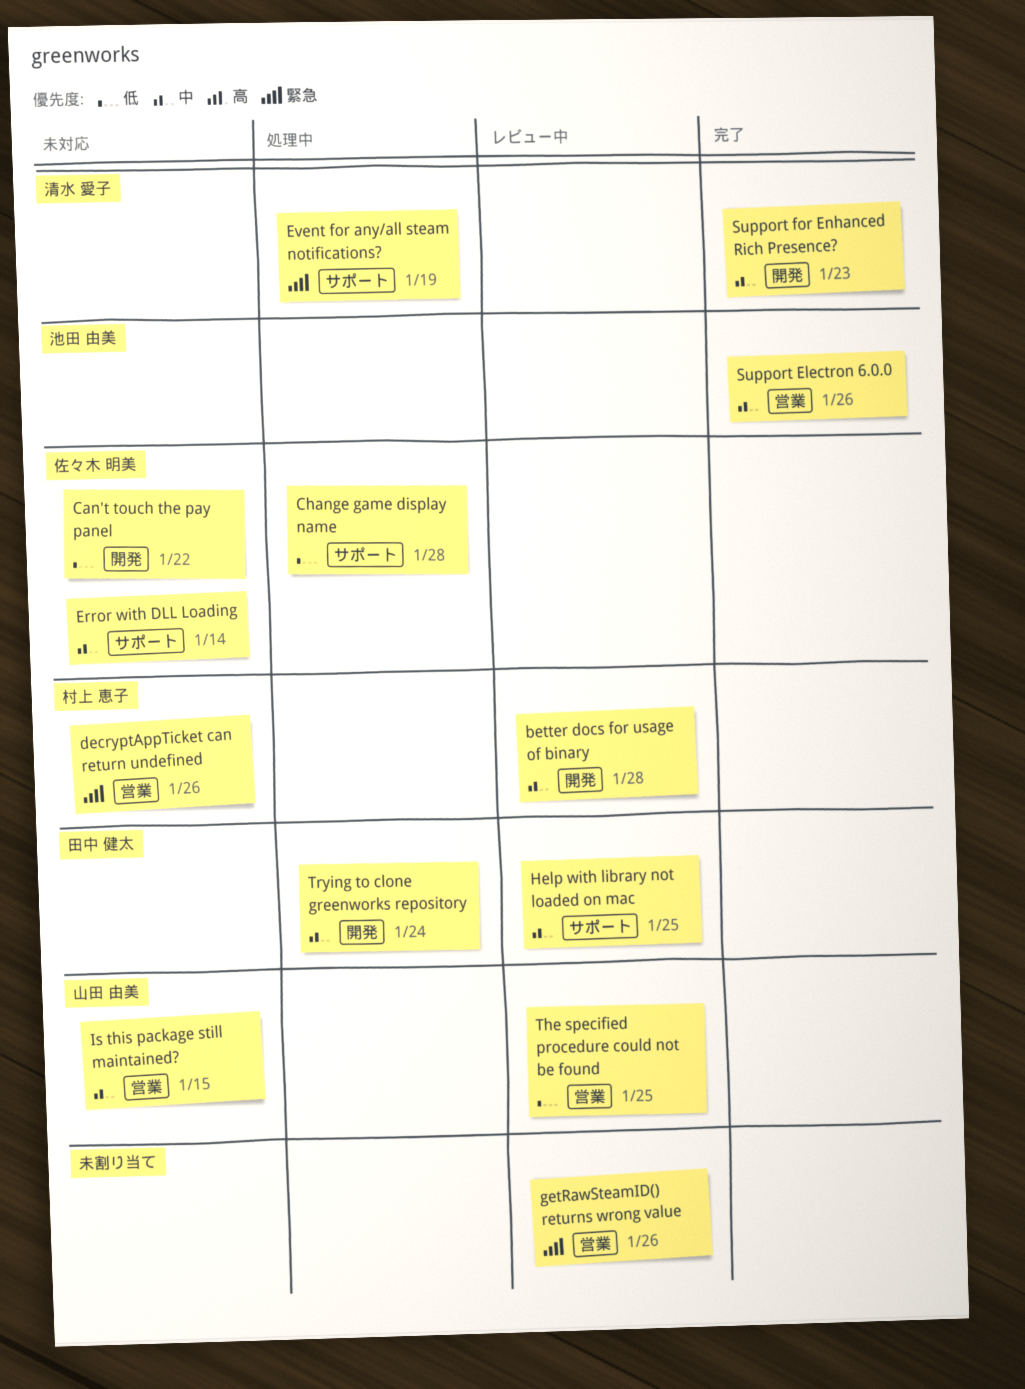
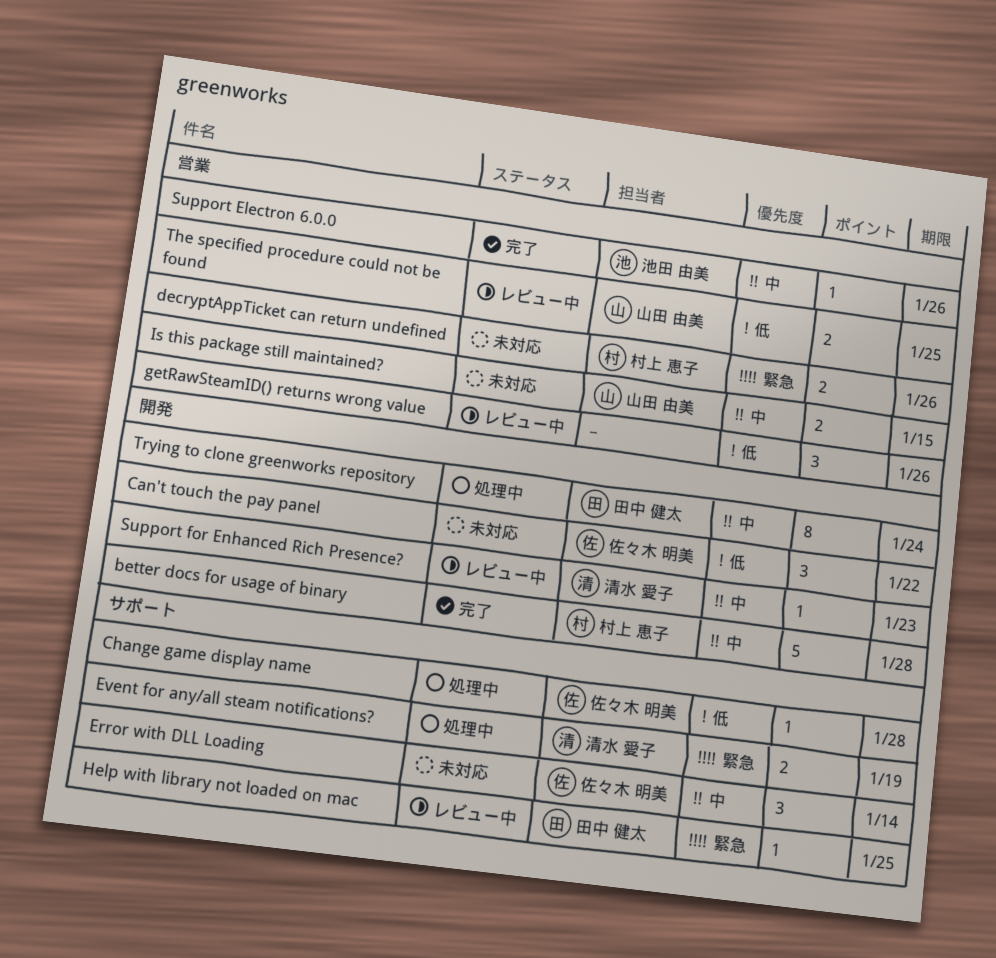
better docs for usage of binary, status: レビュー中 -> 完了
getRawSteamID() returns wrong value, priority: 緊急 -> 低
Help with library not loaded on mac, priority: 中 -> 緊急
Support for Enhanced Rich Presence?, status: 完了 -> レビュー中

